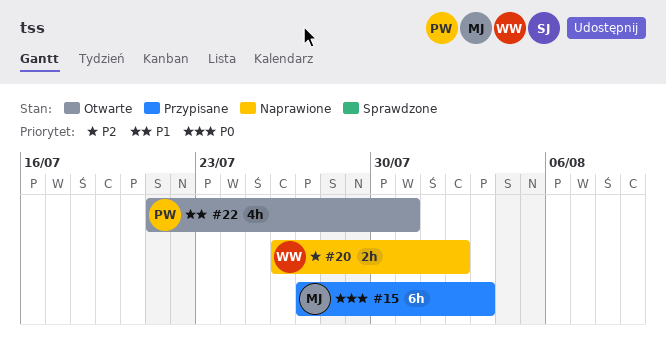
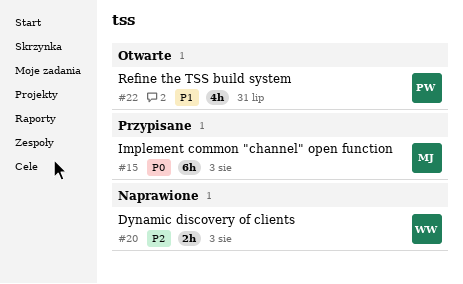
#20, due: Aug 2 -> Aug 3

